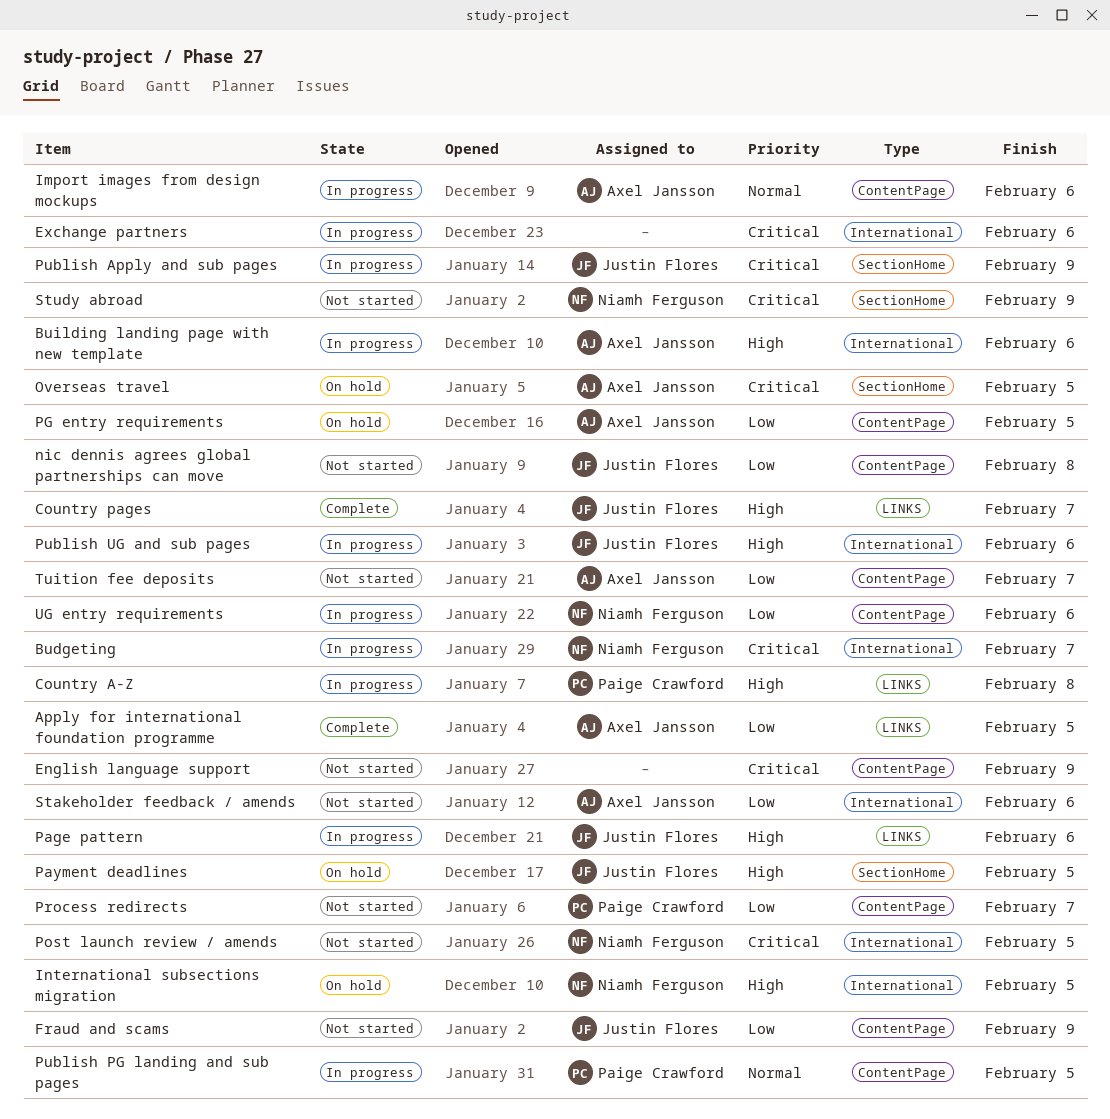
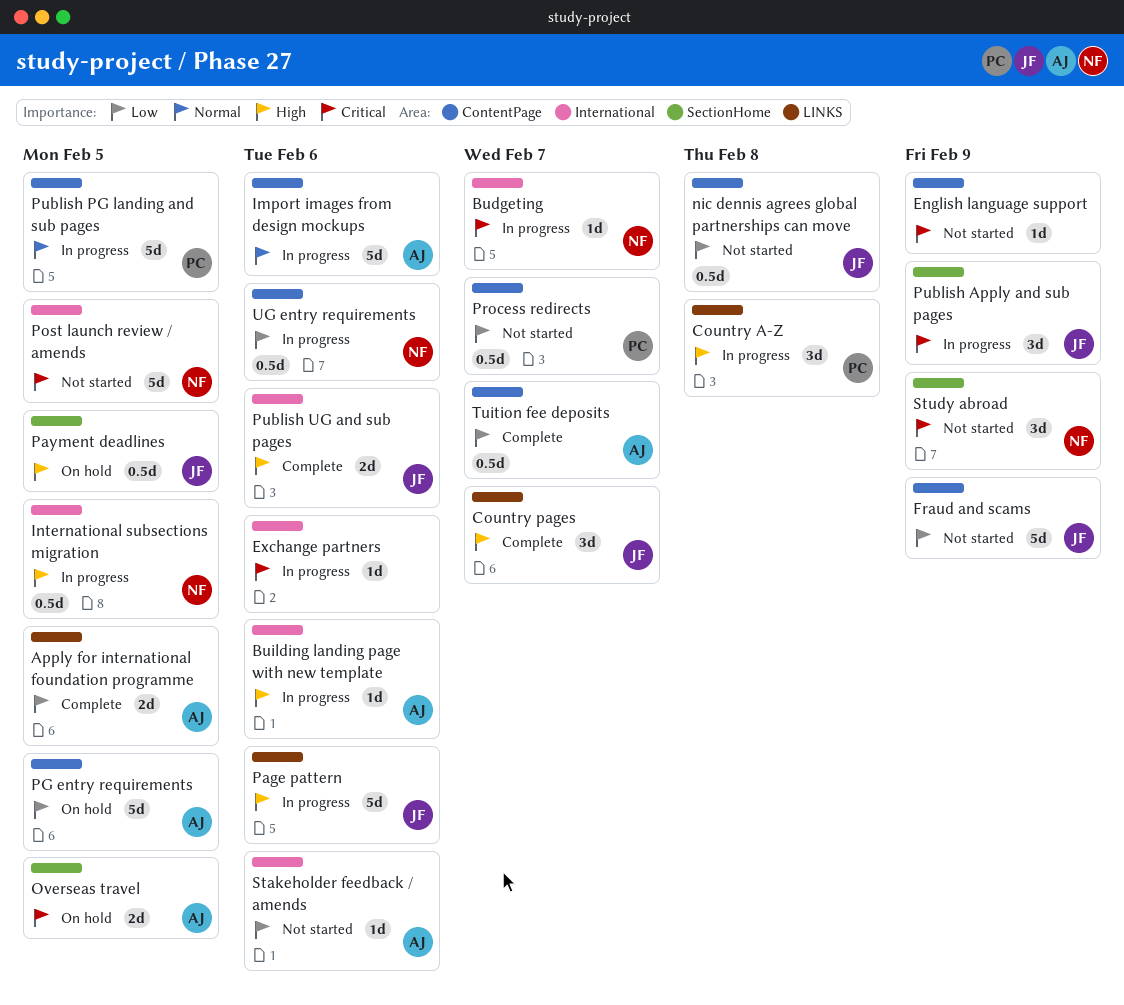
International subsections migration, status: On hold -> In progress
Publish UG and sub pages, status: In progress -> Complete
Tuition fee deposits, status: Not started -> Complete

